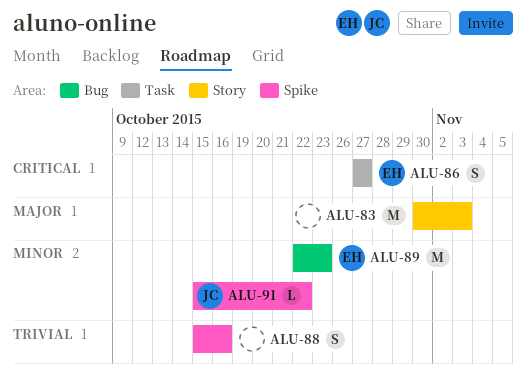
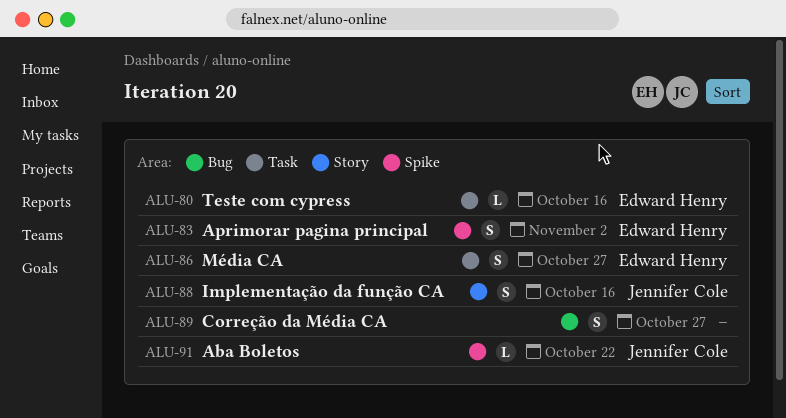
ALU-80: none -> present
ALU-83, owner: none -> Edward Henry
ALU-83, label: Story -> Spike
ALU-83, estimate: M -> S
ALU-83, due: Nov 3 -> Nov 2
ALU-88, owner: none -> Jennifer Cole
ALU-88, label: Spike -> Story
ALU-89, owner: Edward Henry -> none
ALU-89, estimate: M -> S
ALU-89, due: Oct 23 -> Oct 27

